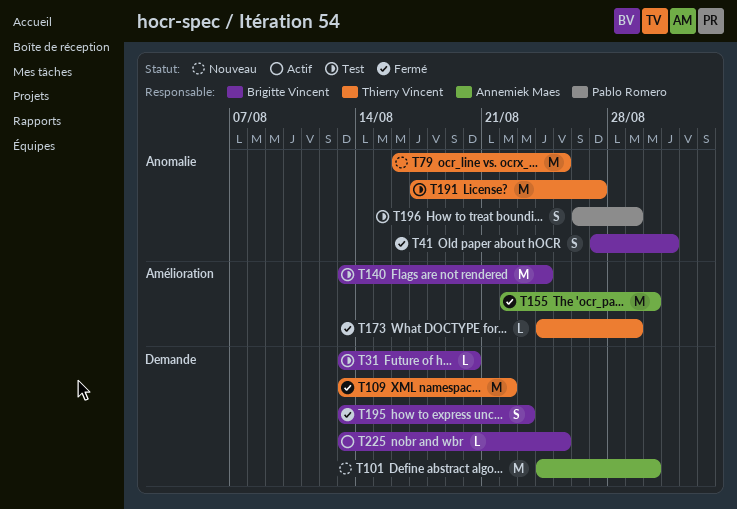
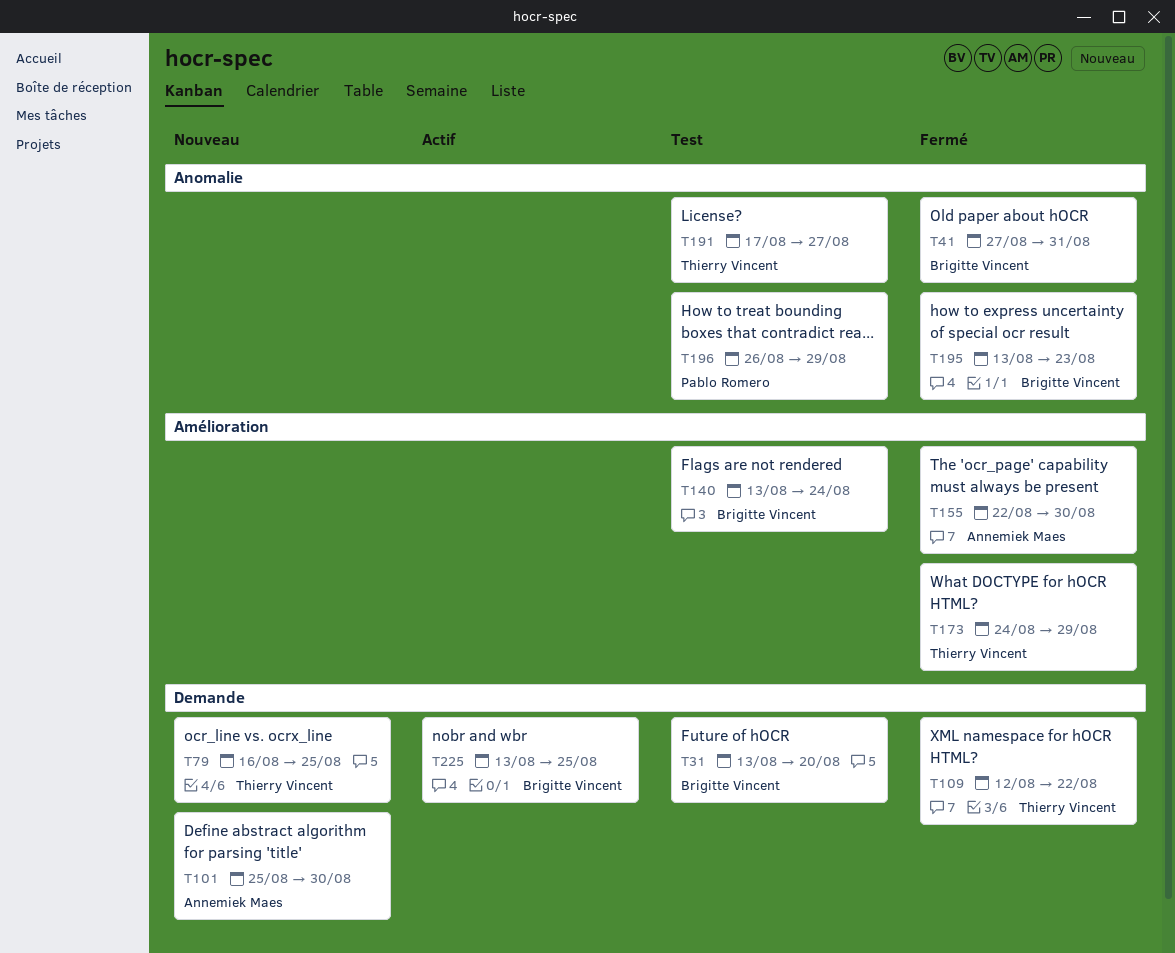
T79, label: Anomalie -> Demande
T101, start: Aug 24 -> Aug 25
T109, start: Aug 13 -> Aug 12
T195, label: Demande -> Anomalie

